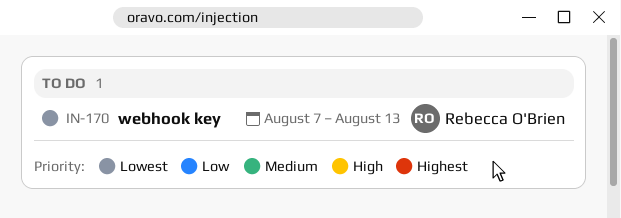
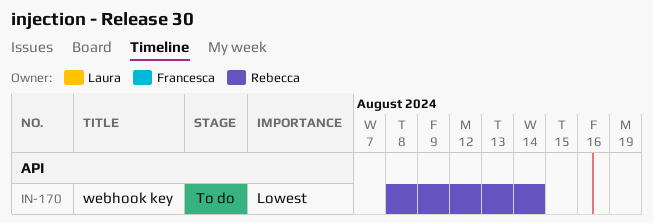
IN-170, start: Aug 7 -> Aug 8
IN-170, due: Aug 13 -> Aug 14

